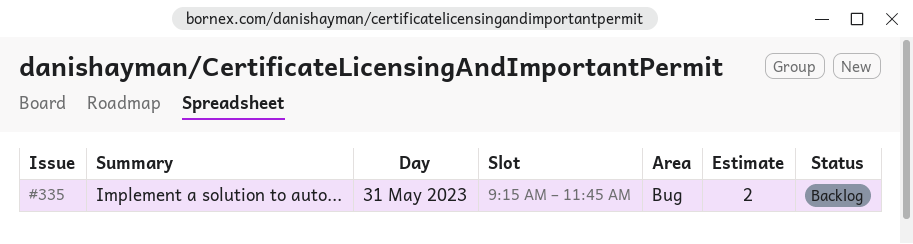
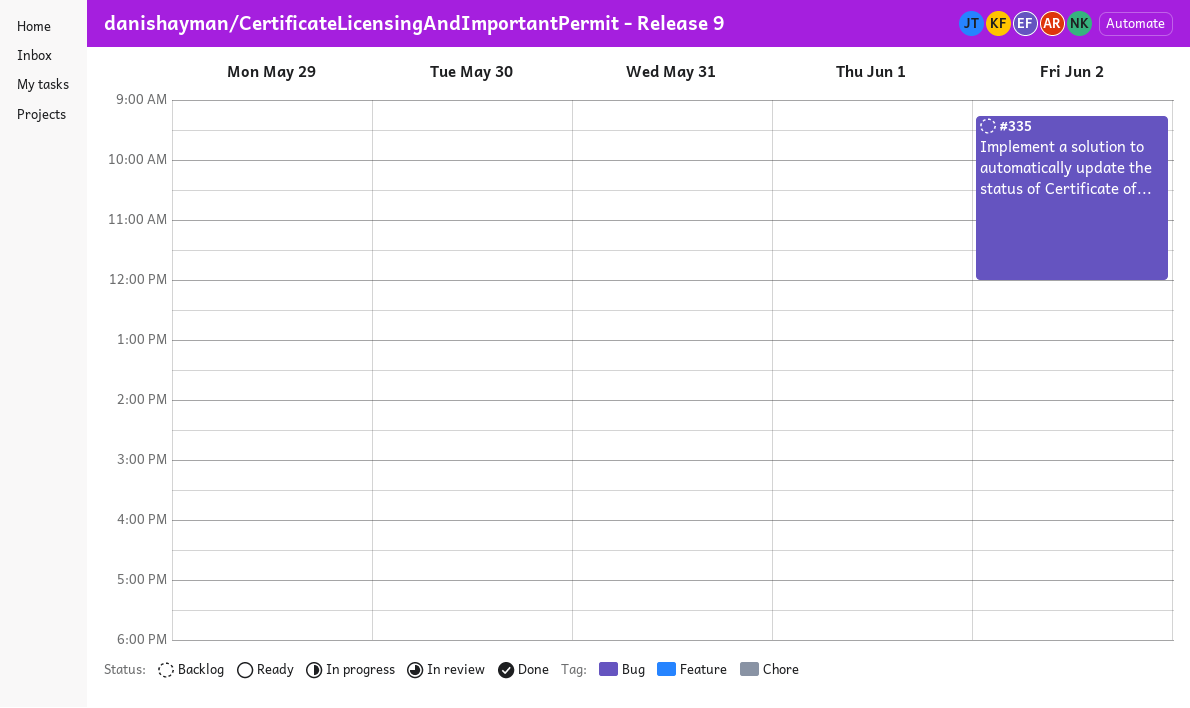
#335, day: May 31 -> Jun 2
#335, ends: 11:45 -> 12:00

